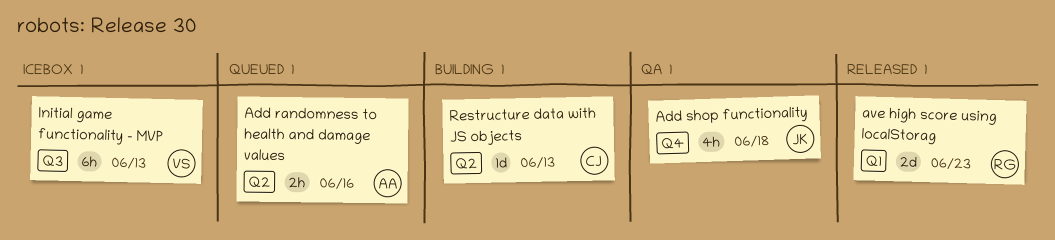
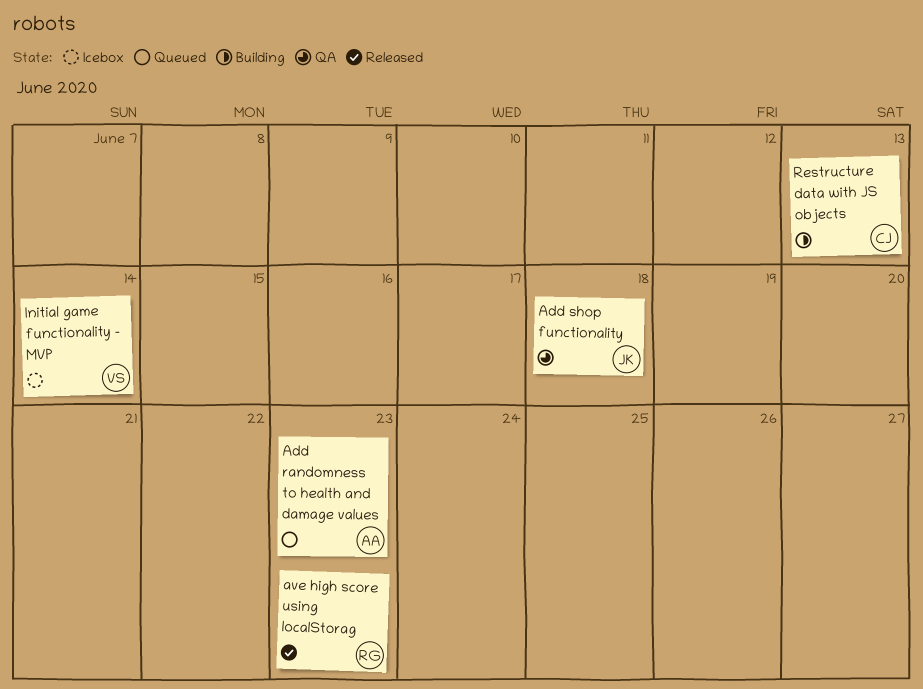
Add randomness to health and damage values, due: Jun 16 -> Jun 23
Initial game functionality - MVP, due: Jun 13 -> Jun 14

